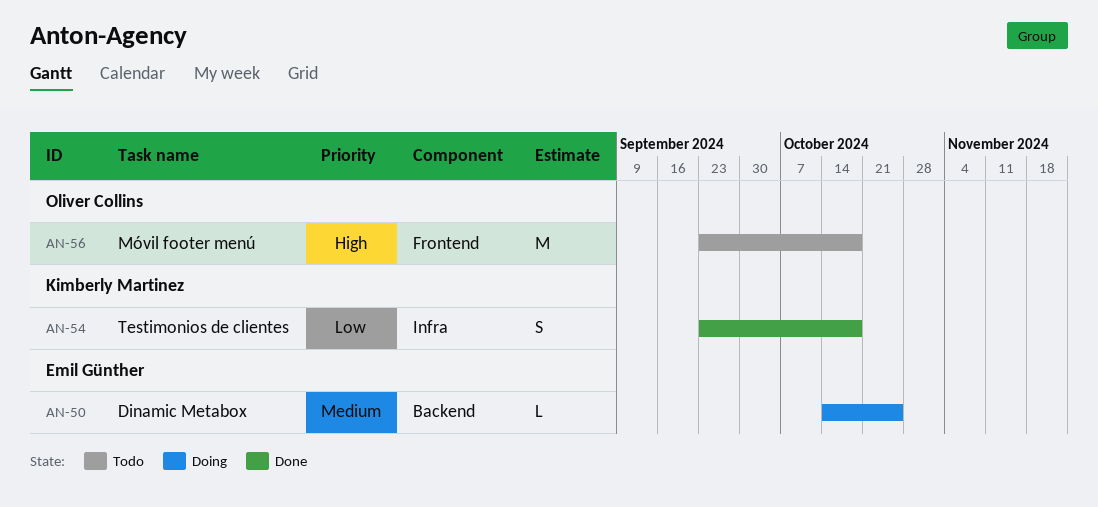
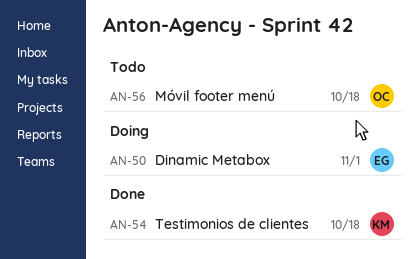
AN-50, due: Oct 25 -> Nov 1

